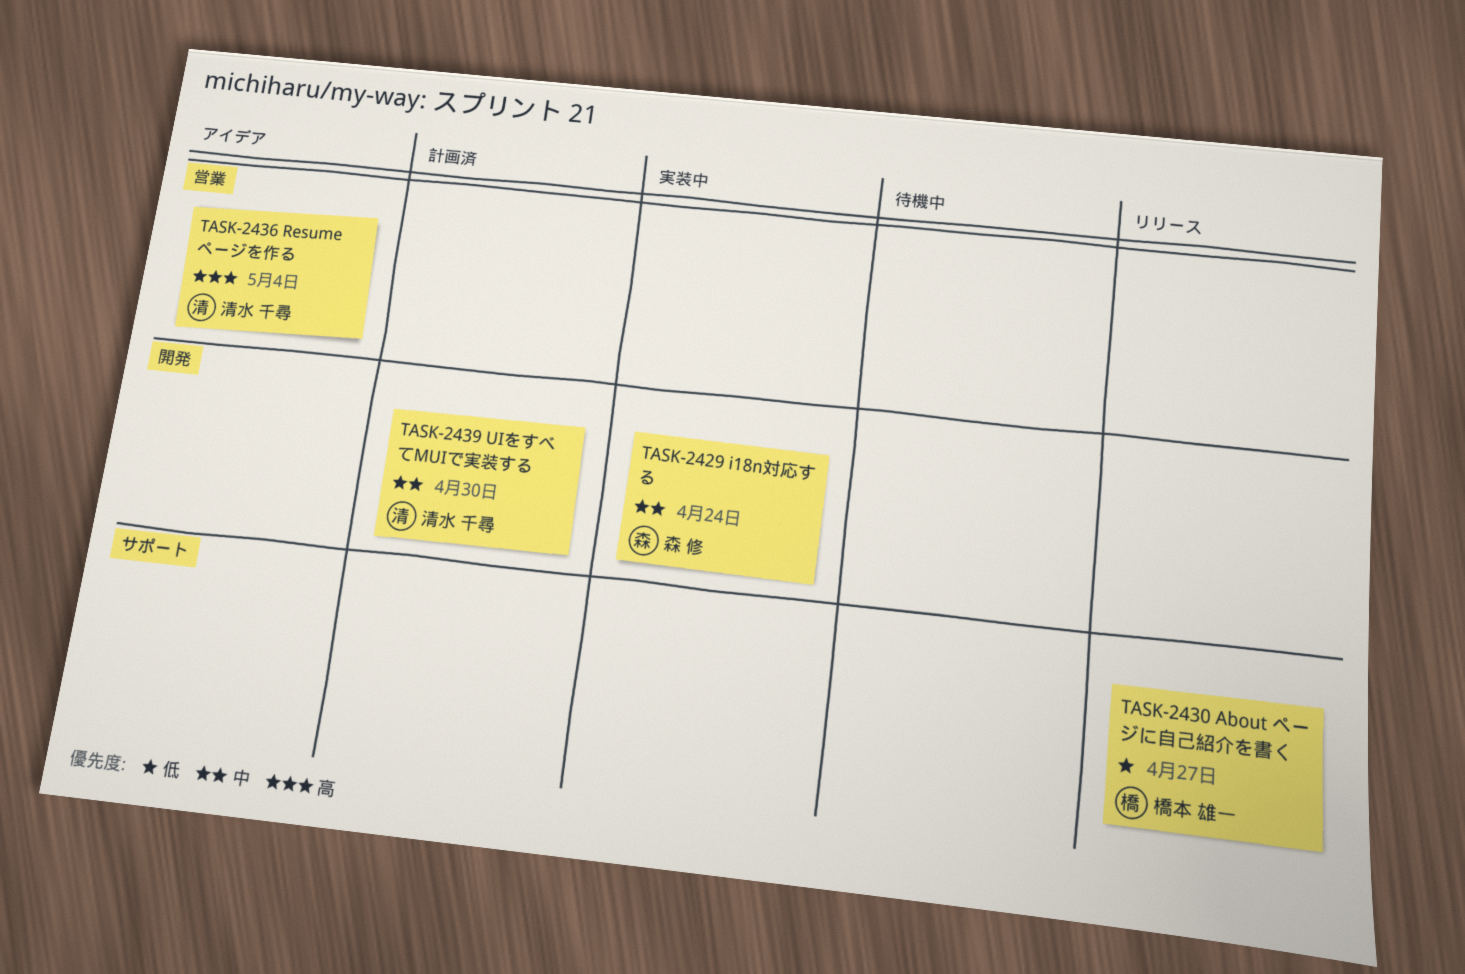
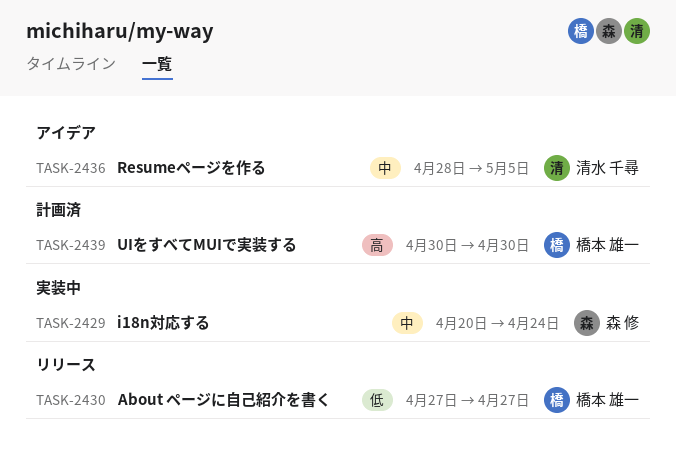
TASK-2436, priority: 高 -> 中
TASK-2436, due: May 4 -> May 5
TASK-2439, owner: 清水 千尋 -> 橋本 雄一
TASK-2439, priority: 中 -> 高

